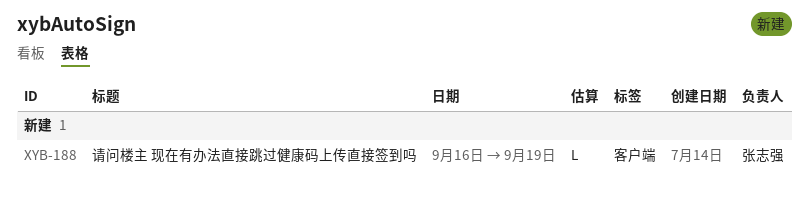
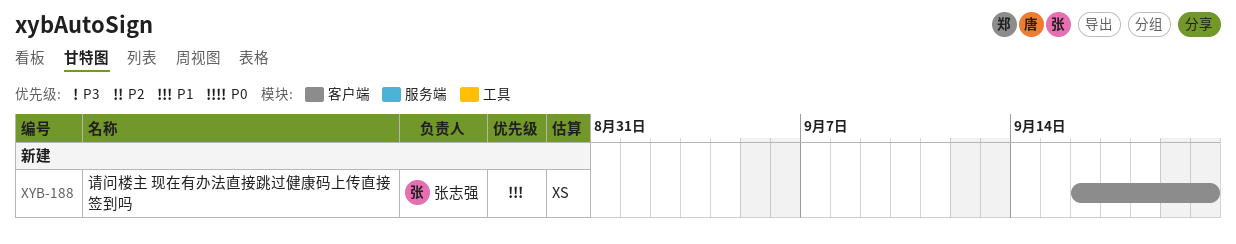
XYB-188, estimate: L -> XS
XYB-188, due: Sep 19 -> Sep 20

